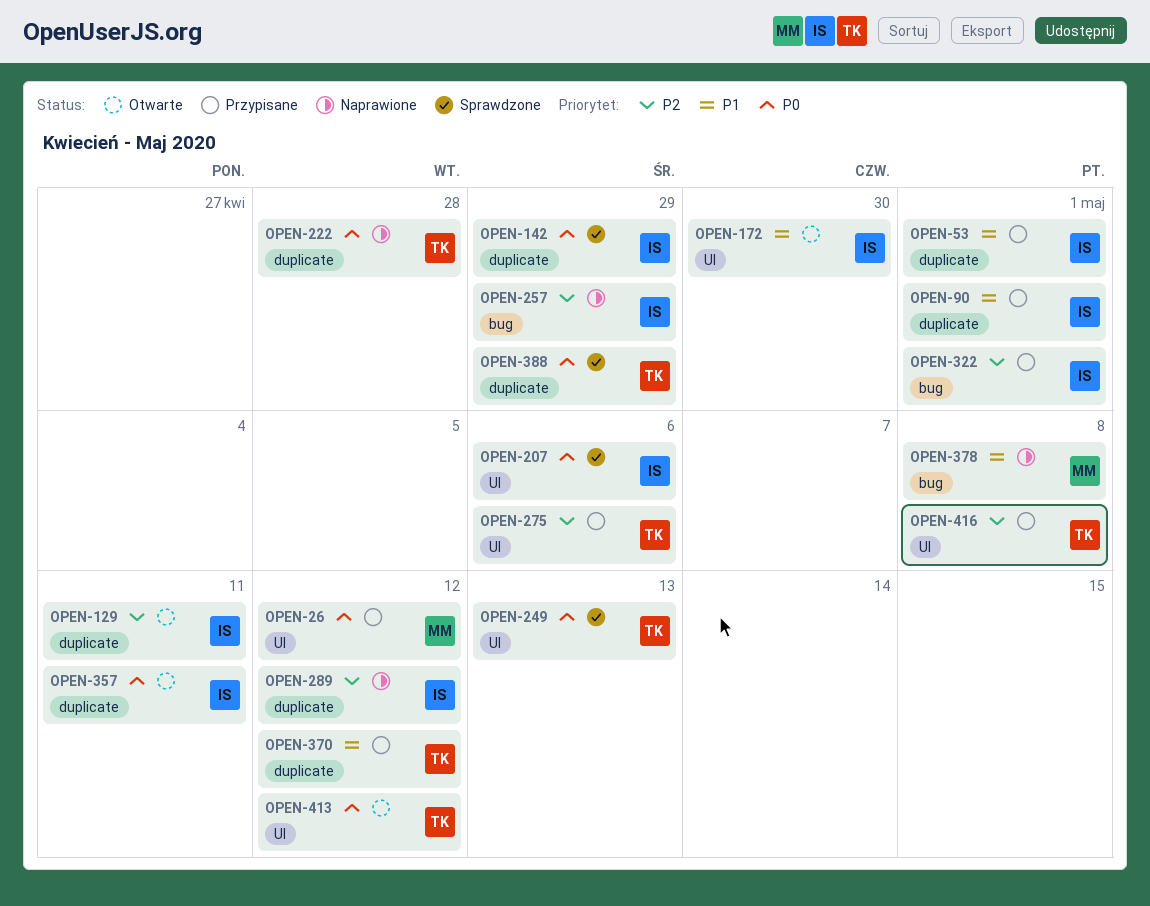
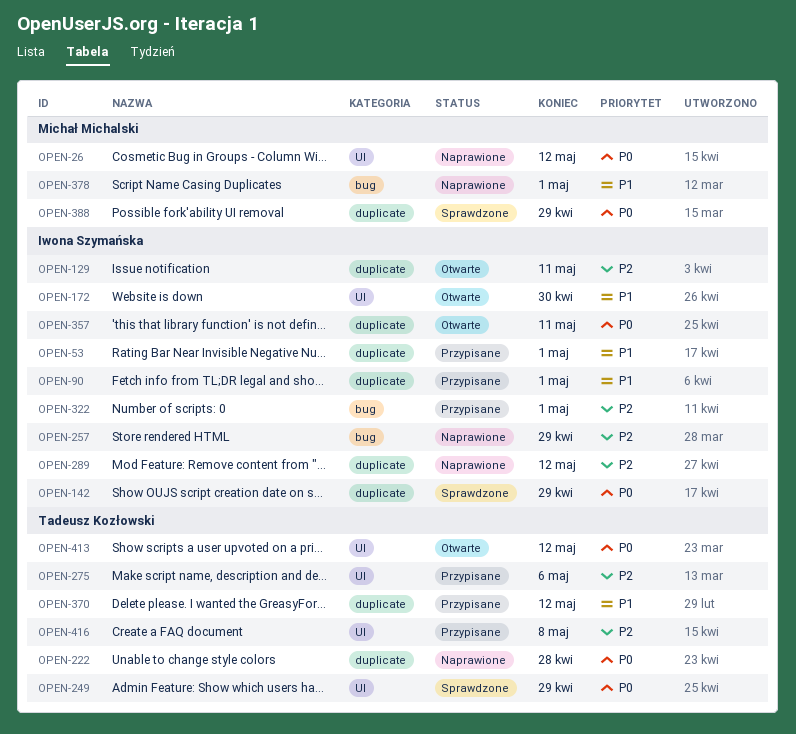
OPEN-26, status: Przypisane -> Naprawione
OPEN-207: present -> none
OPEN-249, due: May 13 -> Apr 29
OPEN-378, due: May 8 -> May 1
OPEN-388, owner: Tadeusz Kozłowski -> Michał Michalski

